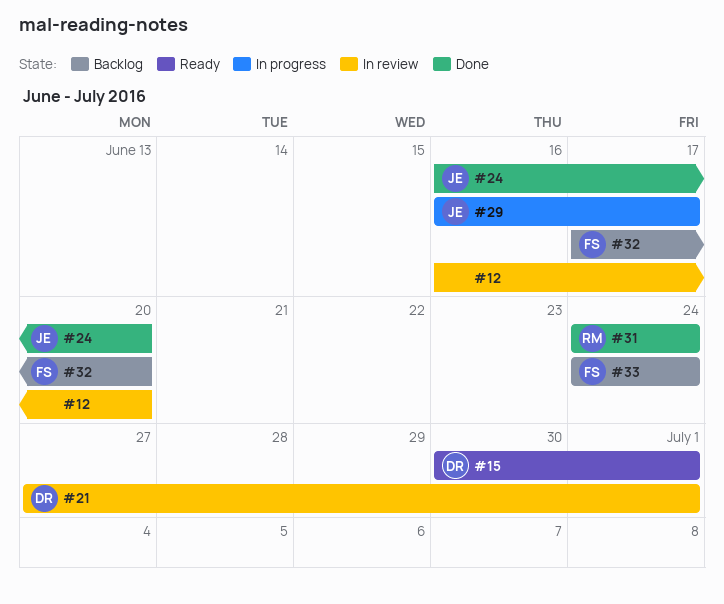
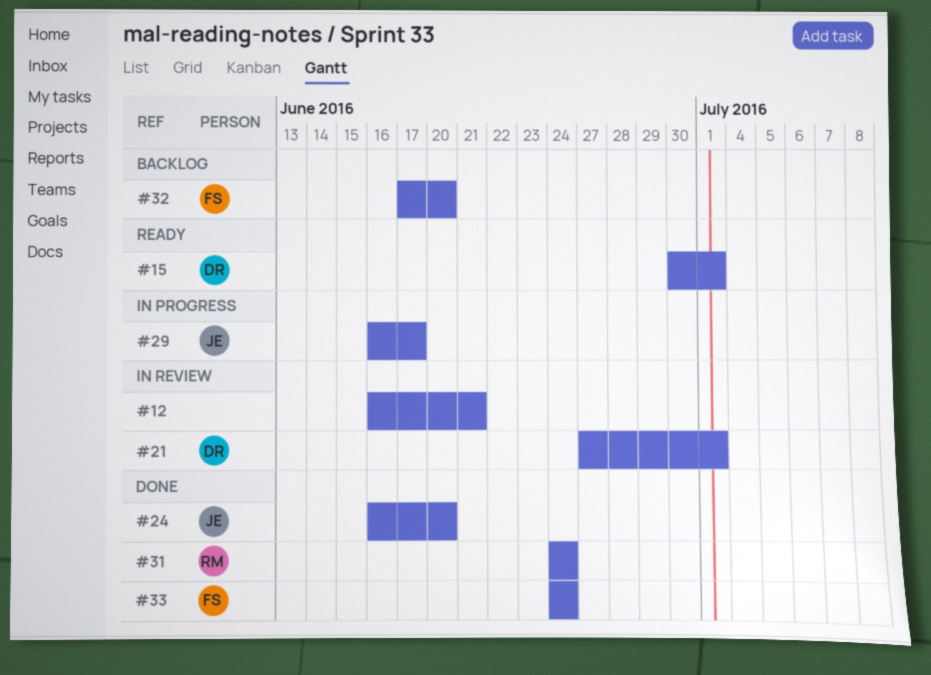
#12, due: Jun 20 -> Jun 21
#33, status: Backlog -> Done

